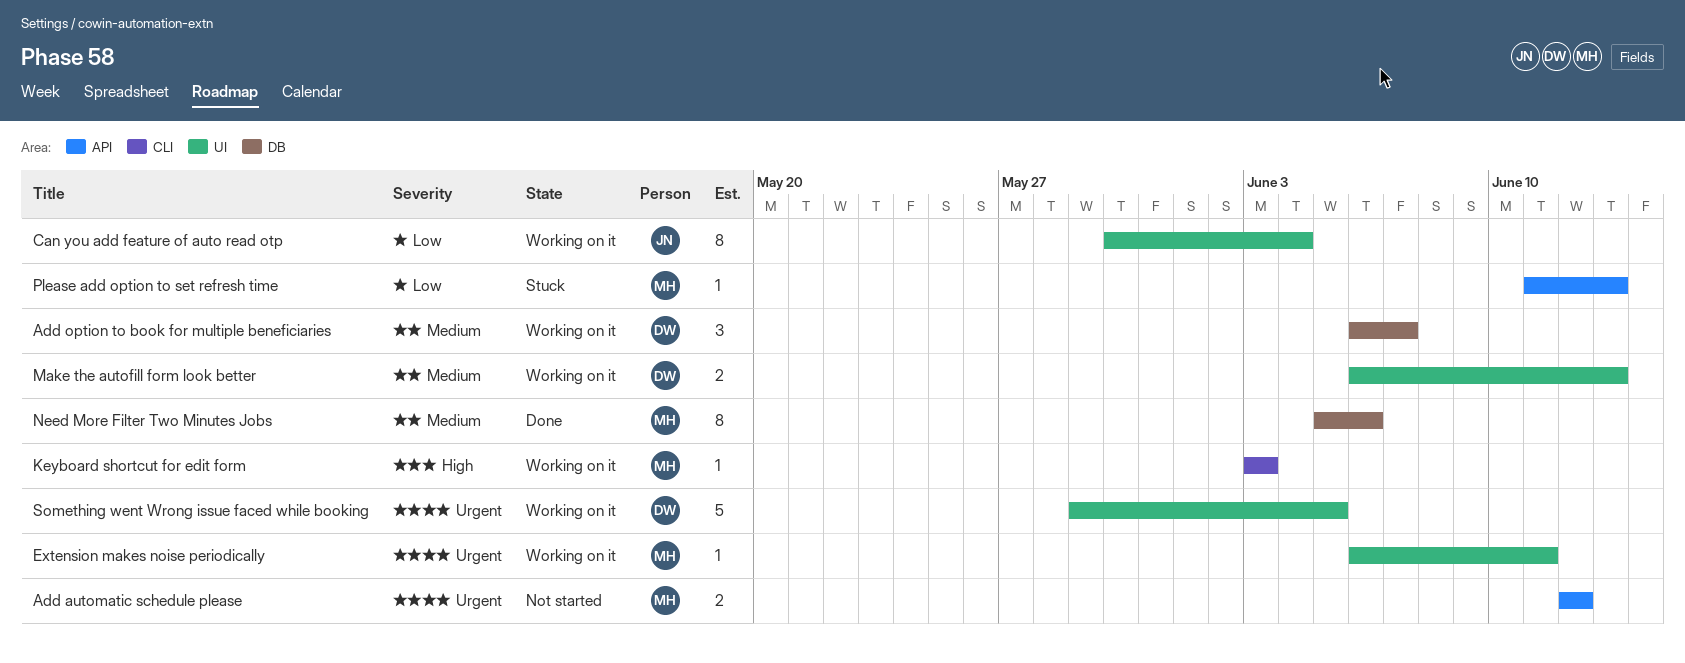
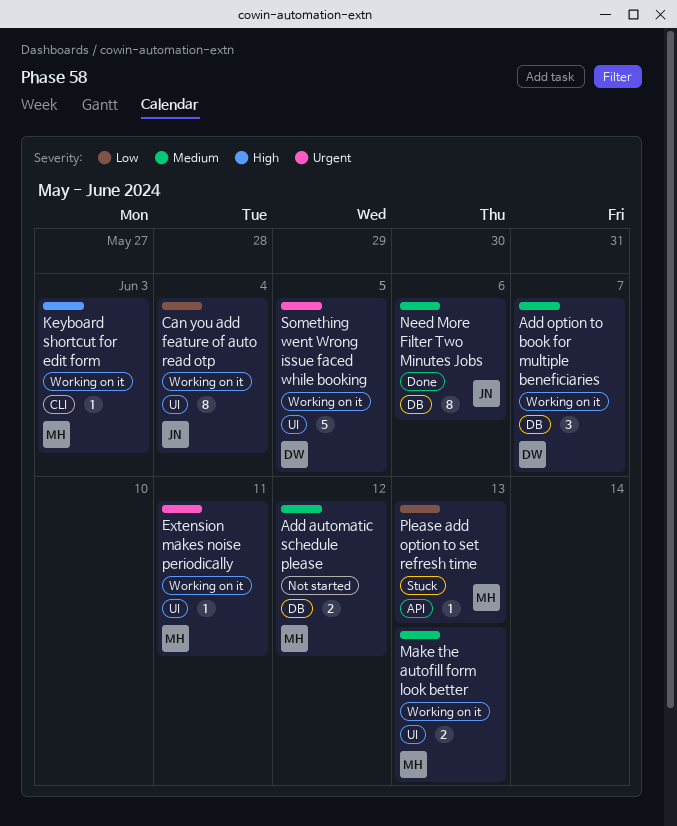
Add automatic schedule please, priority: Urgent -> Medium
Add automatic schedule please, label: API -> DB
Make the autofill form look better, owner: DW -> MH
Need More Filter Two Minutes Jobs, owner: MH -> JN

